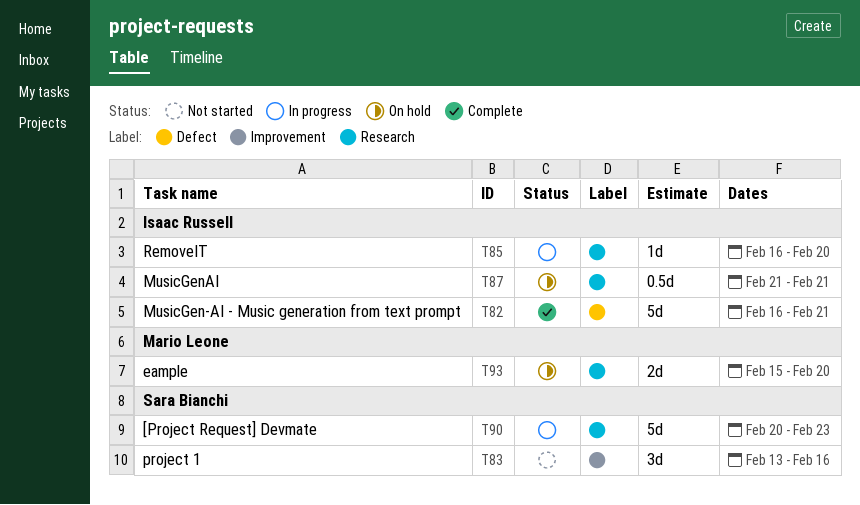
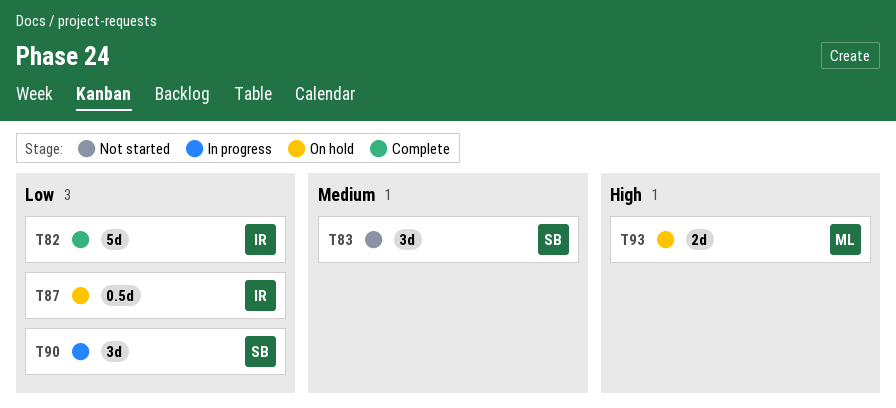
T85: present -> none
T90, estimate: 5d -> 3d

